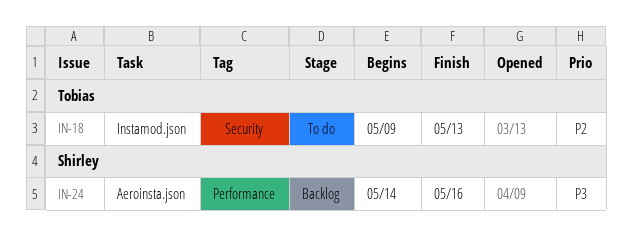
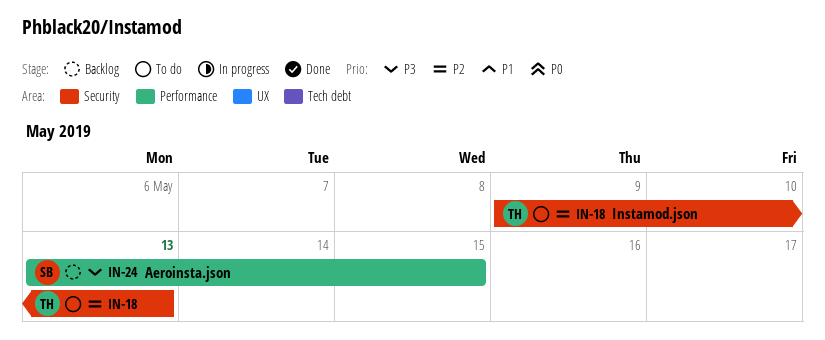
IN-24, start: May 14 -> May 13
IN-24, due: May 16 -> May 15

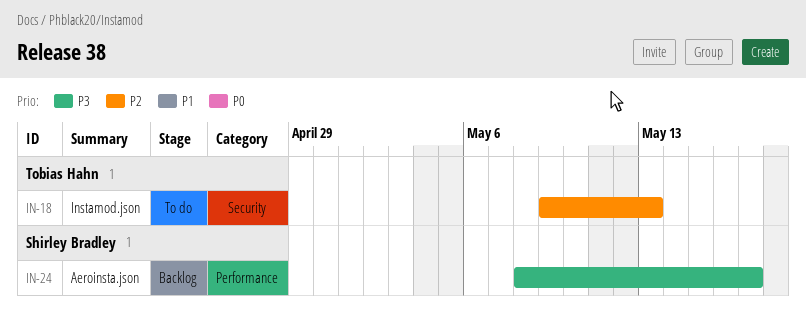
IN-24, start: May 13 -> May 8
IN-24, due: May 15 -> May 17

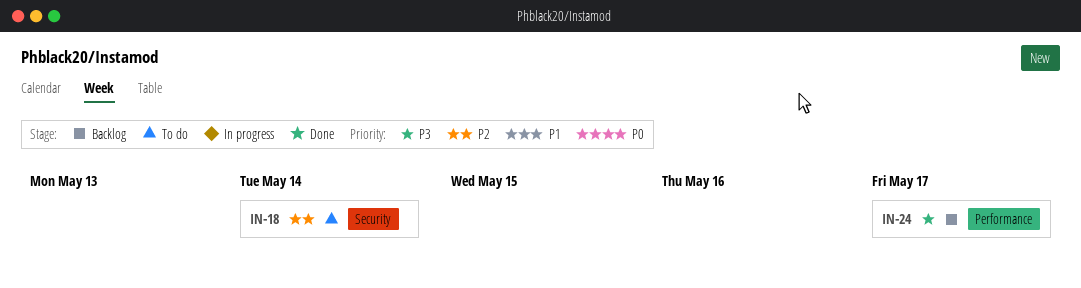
IN-18, due: May 13 -> May 14

